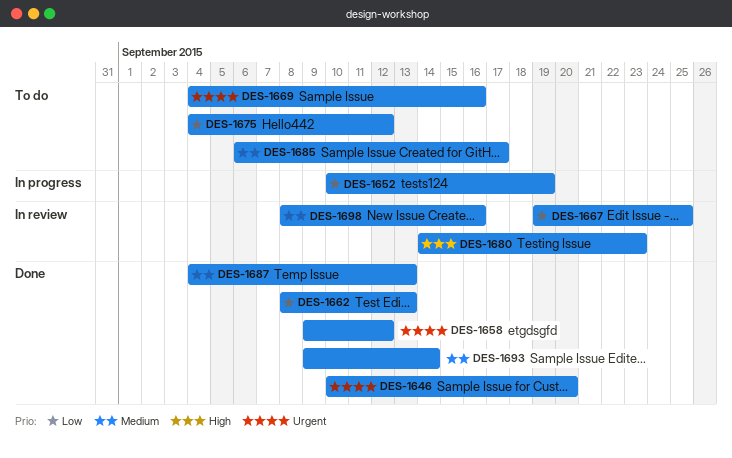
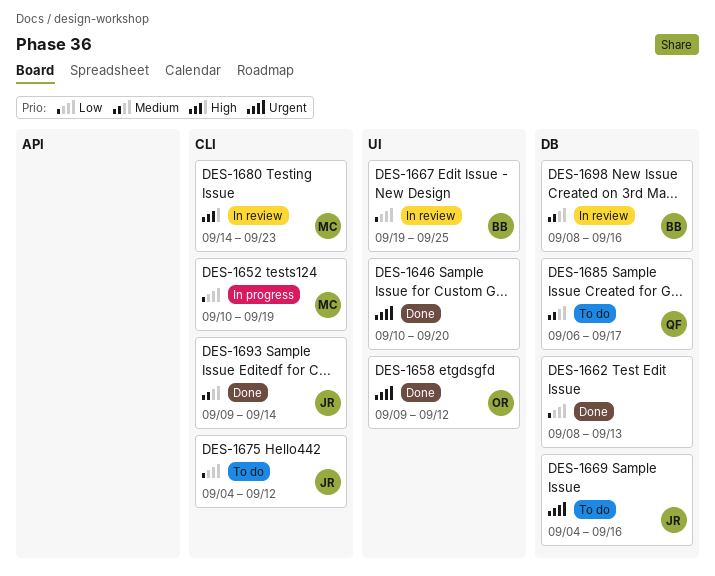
DES-1687: present -> none

